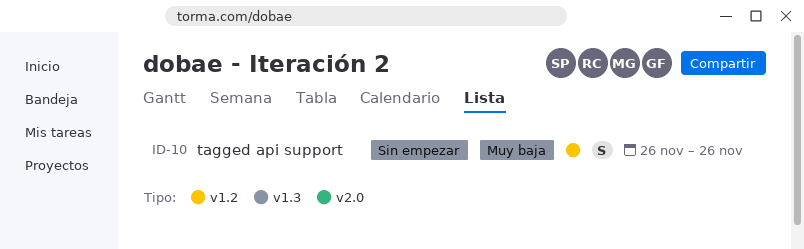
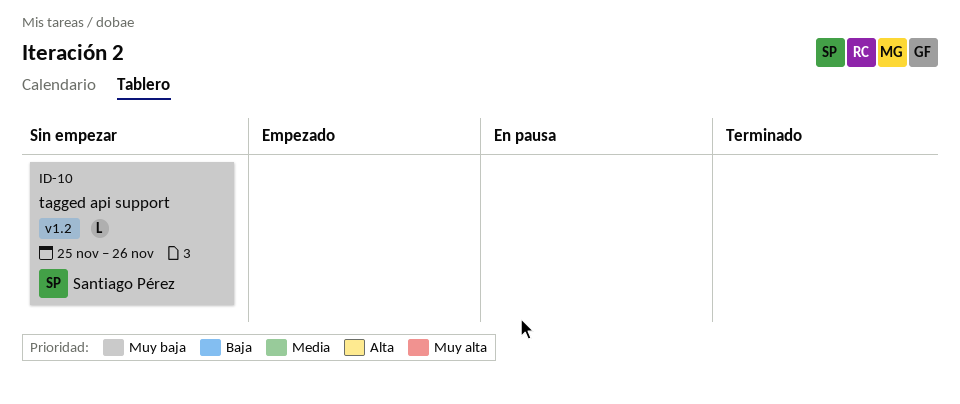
ID-10, estimate: S -> L
ID-10, start: Nov 26 -> Nov 25

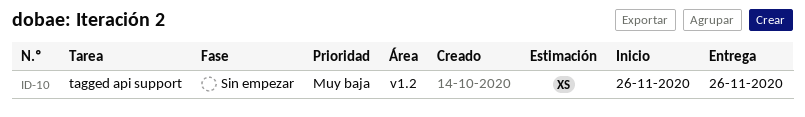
ID-10, estimate: L -> XS
ID-10, start: Nov 25 -> Nov 26

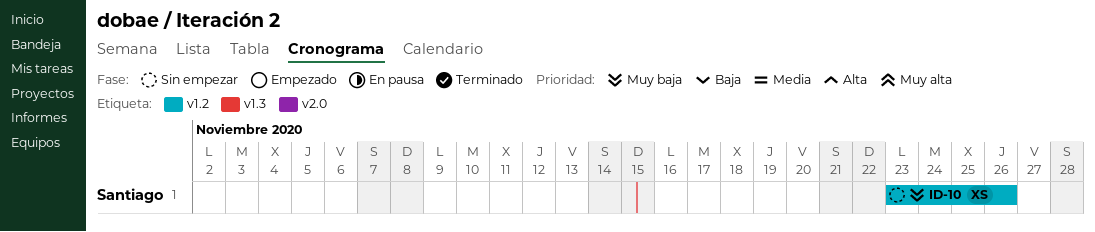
ID-10, start: Nov 26 -> Nov 23

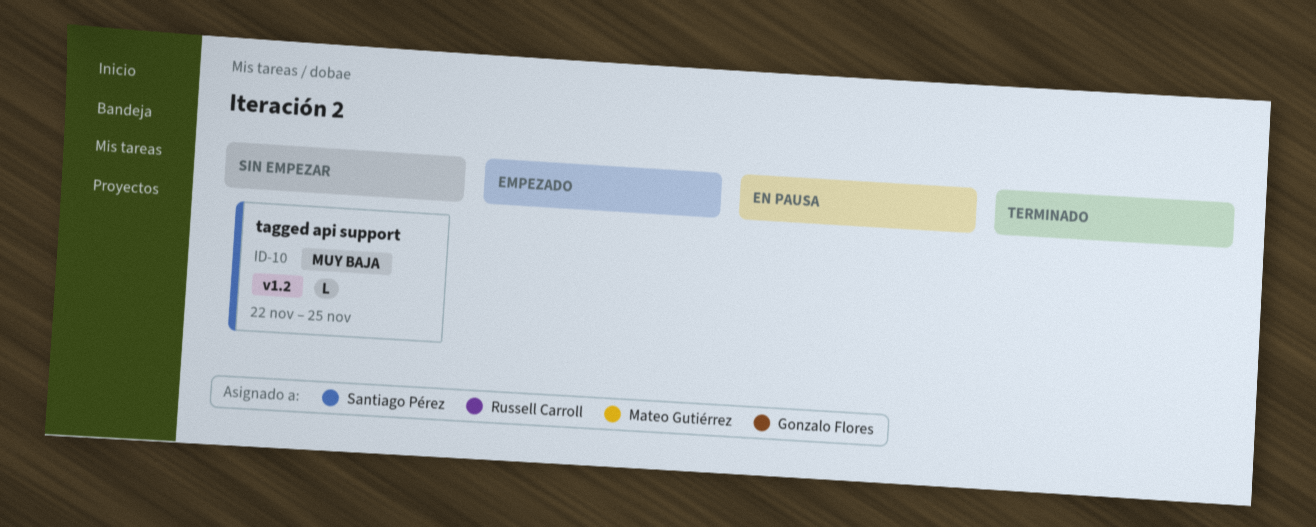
ID-10, estimate: XS -> L
ID-10, start: Nov 23 -> Nov 22
ID-10, due: Nov 26 -> Nov 25

